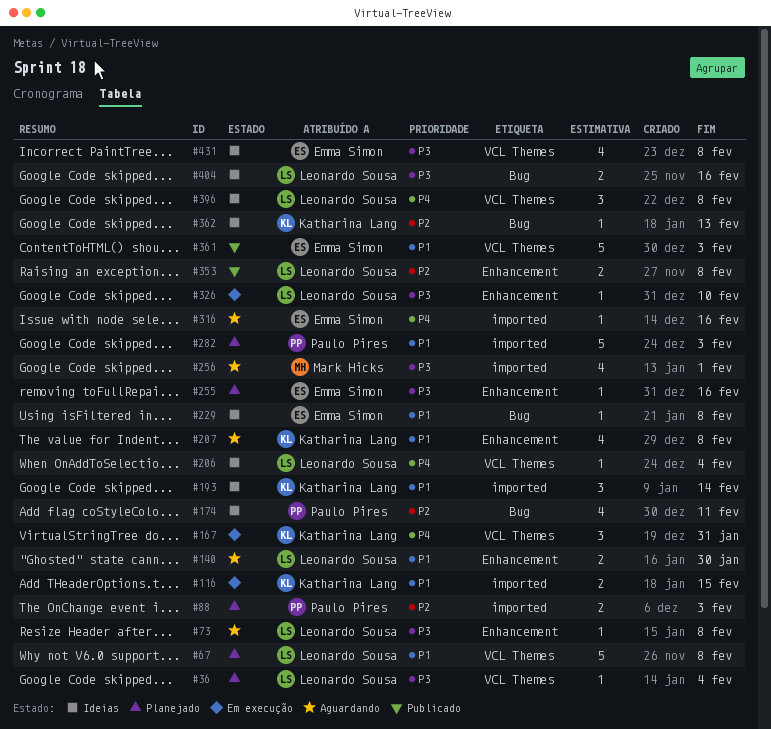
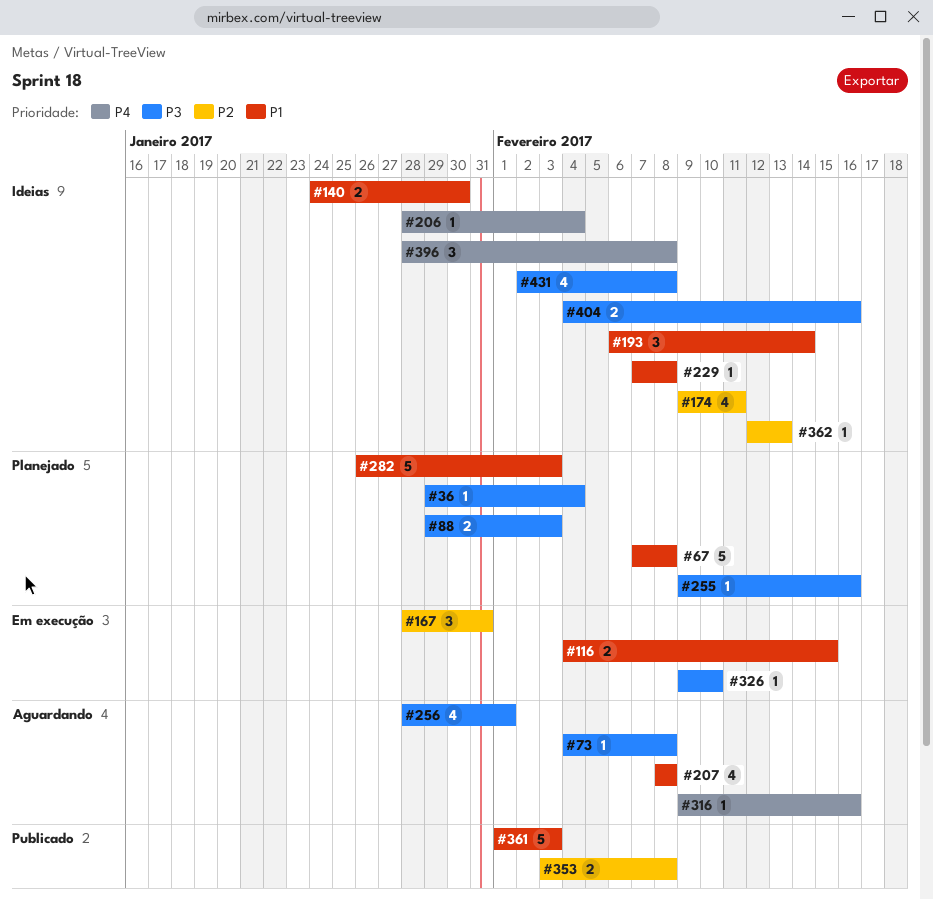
#88, priority: P2 -> P3
#140, status: Aguardando -> Ideias
#167, priority: P4 -> P2

